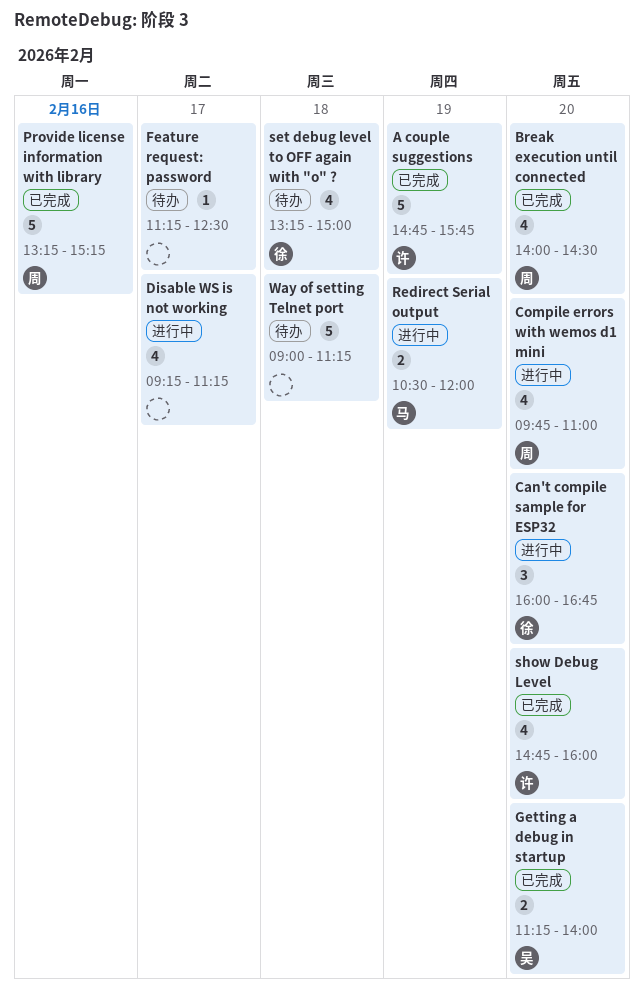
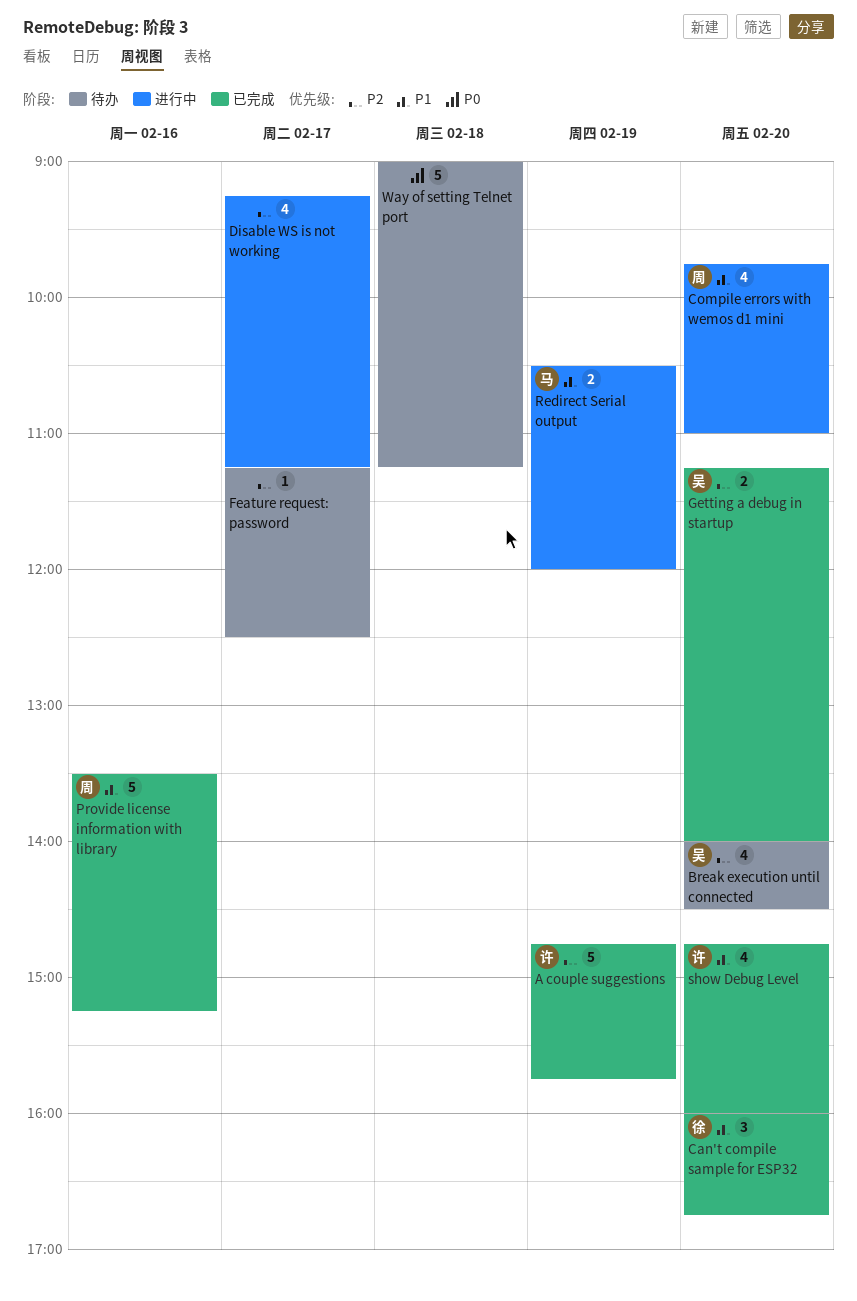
Break execution until connected, status: 已完成 -> 待办
Break execution until connected, owner: 周 -> 吴
Can't compile sample for ESP32, status: 进行中 -> 已完成
Provide license information with library, begins: 13:15 -> 13:30
set debug level to OFF again with "o" ?: present -> none

